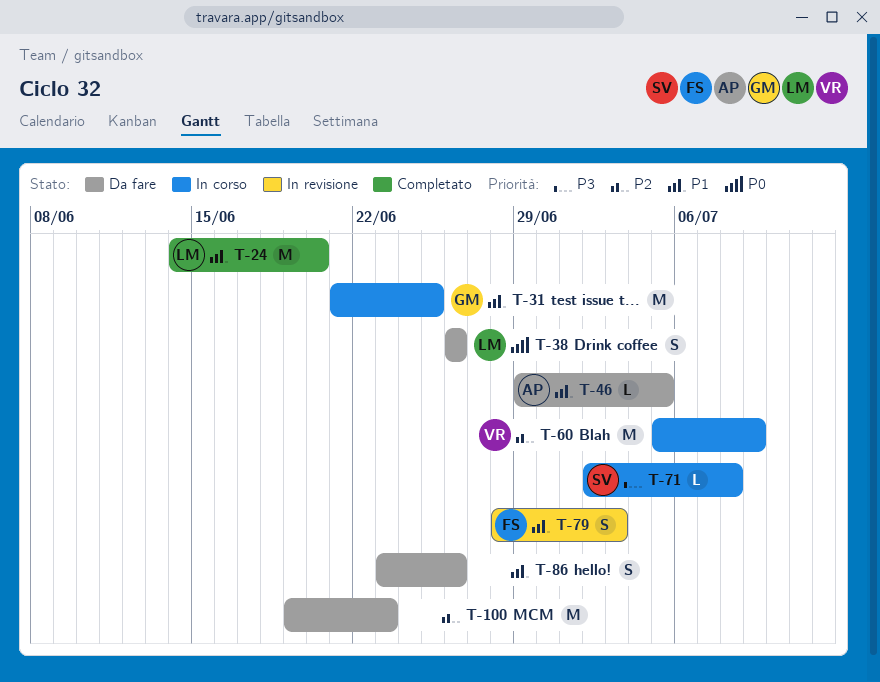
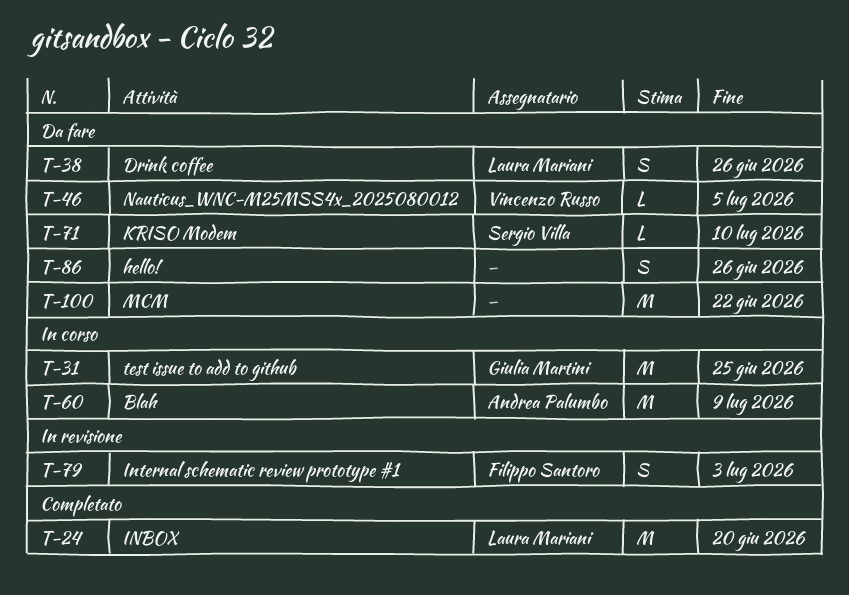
T-46, owner: Andrea Palumbo -> Vincenzo Russo
T-60, owner: Vincenzo Russo -> Andrea Palumbo
T-71, status: In corso -> Da fare
T-71, due: Jul 8 -> Jul 10
T-100, due: Jun 23 -> Jun 22

